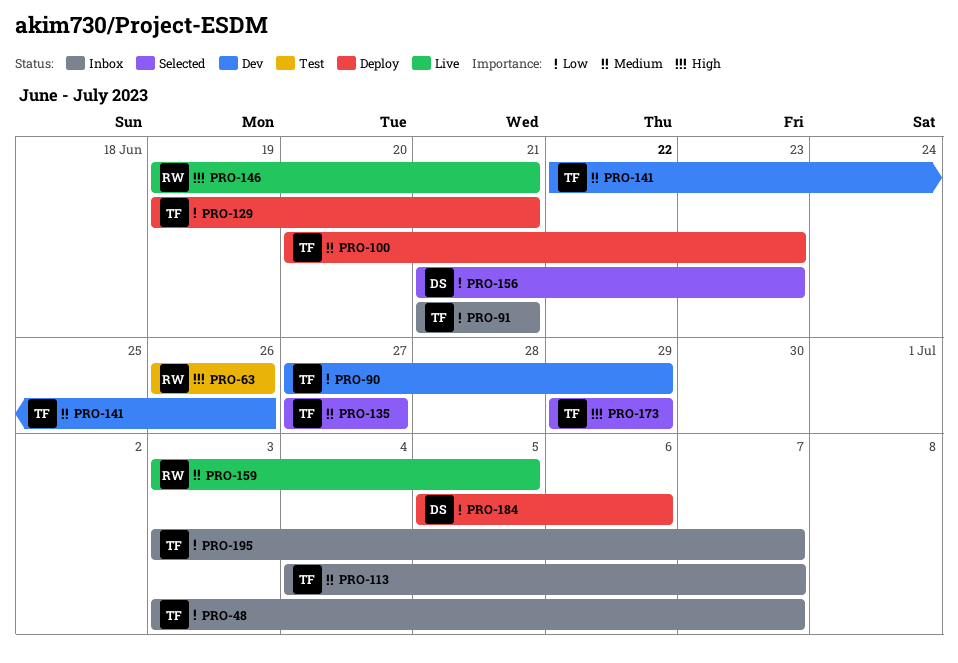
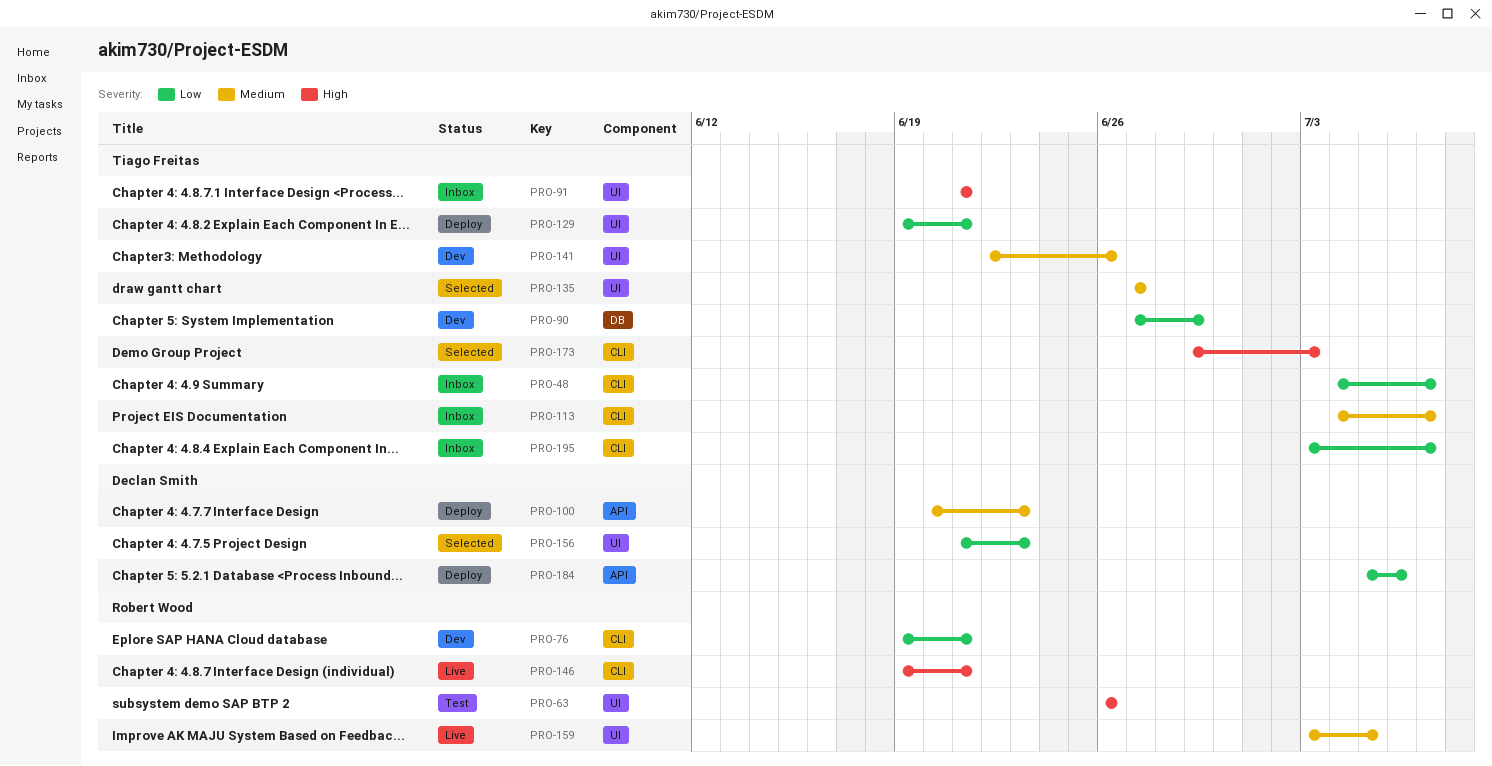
PRO-48, start: Jul 3 -> Jul 4
PRO-76: none -> present
PRO-91, priority: Low -> High
PRO-100, owner: Tiago Freitas -> Declan Smith
PRO-173, due: Jun 29 -> Jul 3

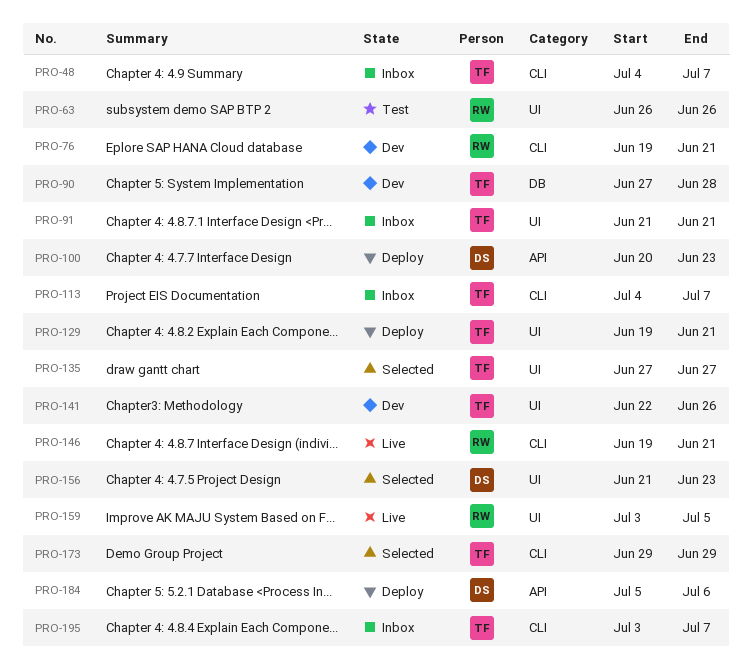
PRO-90, due: Jun 29 -> Jun 28
PRO-173, due: Jul 3 -> Jun 29

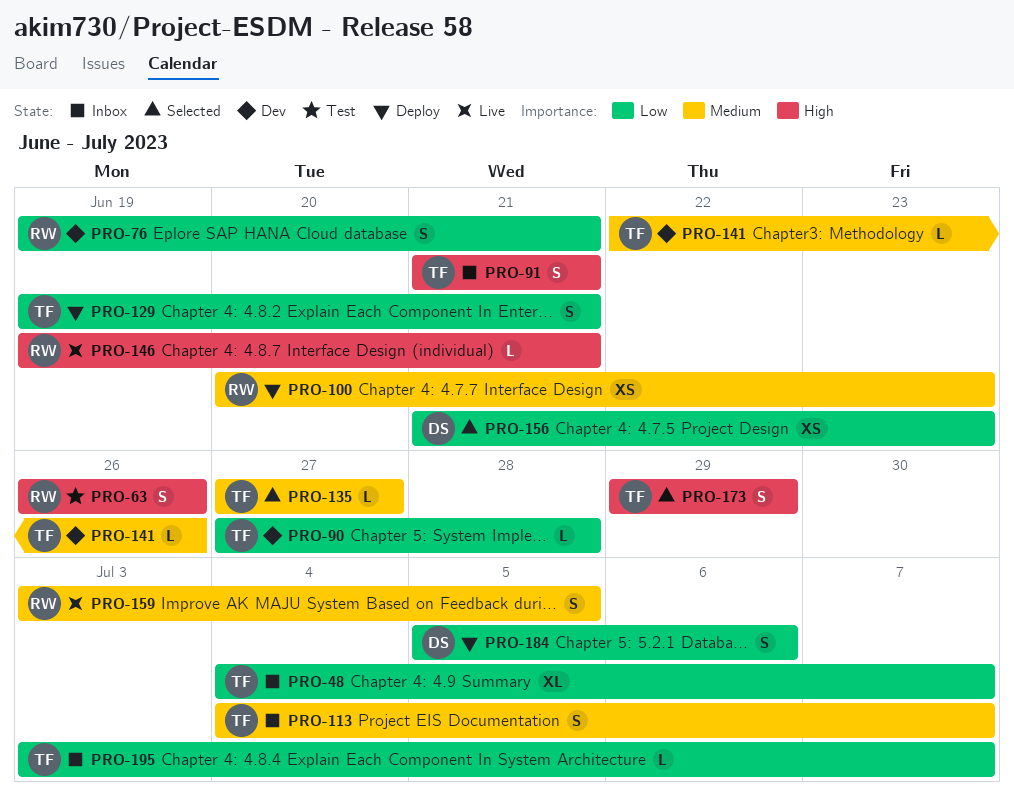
PRO-100, owner: DS -> RW

